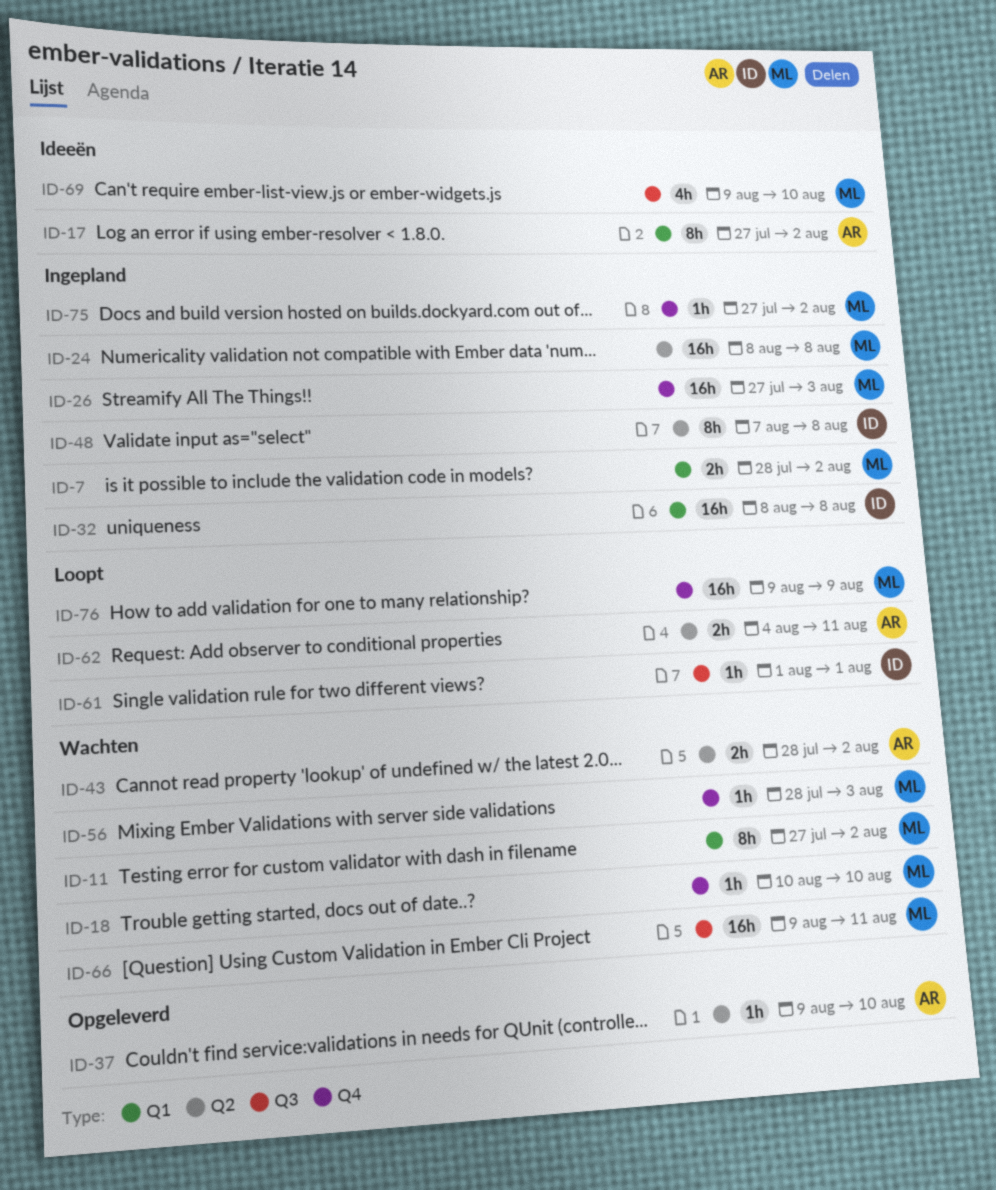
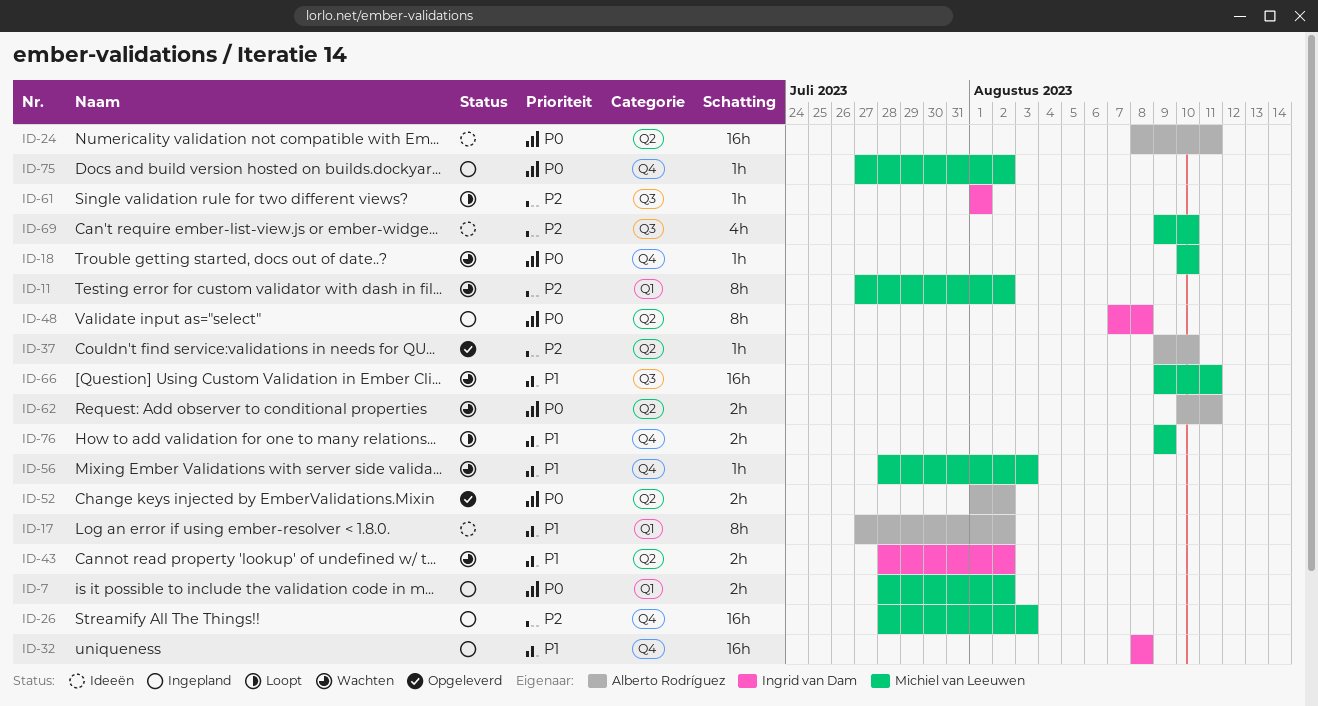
ID-24, status: Ingepland -> Ideeën
ID-24, owner: Michiel van Leeuwen -> Alberto Rodríguez
ID-24, due: Aug 8 -> Aug 11
ID-26, start: Jul 27 -> Jul 28
ID-32, label: Q1 -> Q4
ID-43, owner: Alberto Rodríguez -> Ingrid van Dam
ID-52: none -> present
ID-62, status: Loopt -> Wachten
ID-62, start: Aug 4 -> Aug 10
ID-76, estimate: 16h -> 2h

